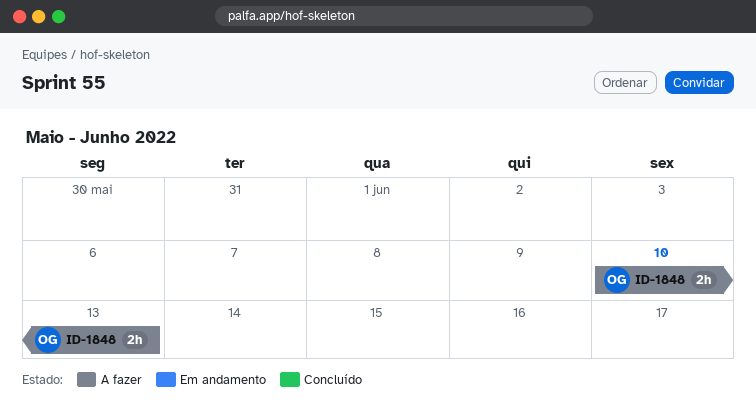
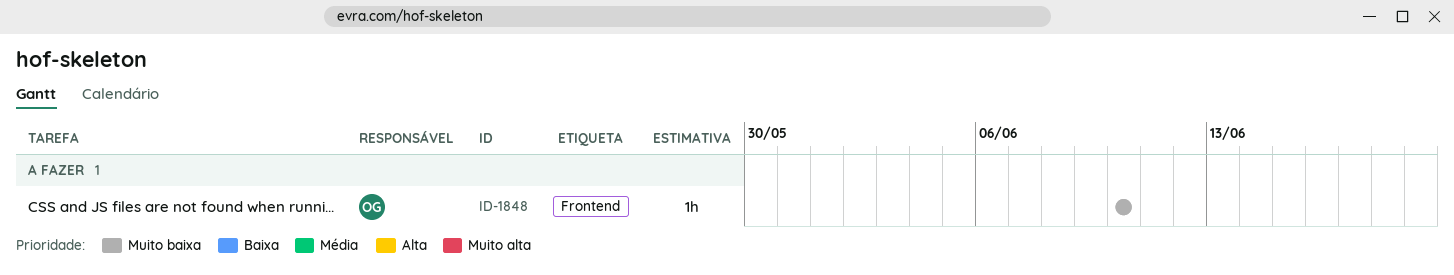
ID-1848, estimate: 2h -> 1h
ID-1848, due: Jun 13 -> Jun 10

